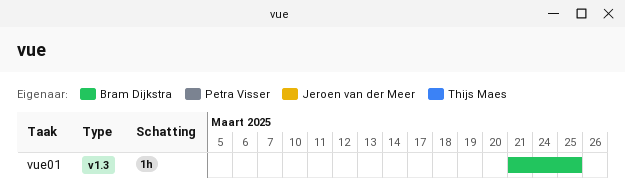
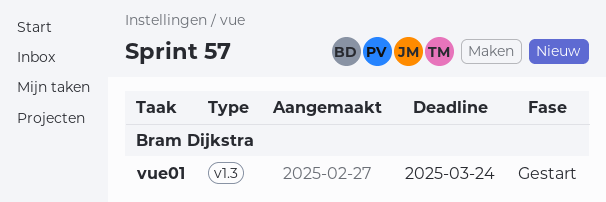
vue01, due: Mar 25 -> Mar 24

